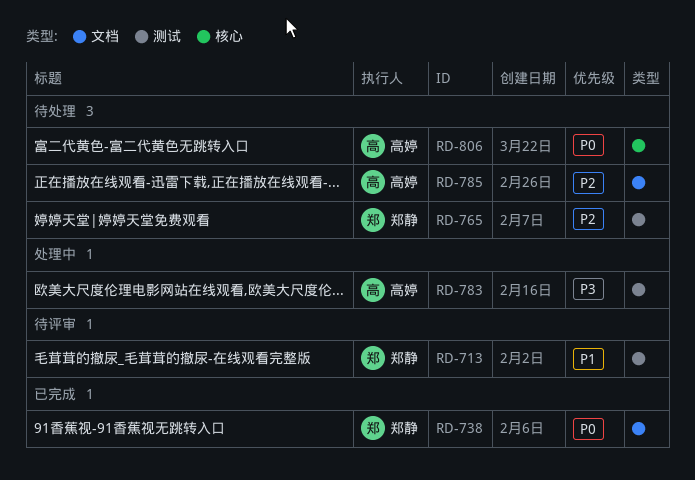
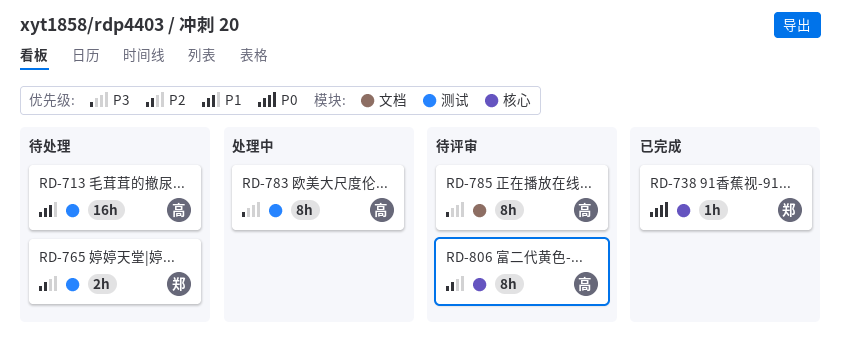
RD-713, status: 待评审 -> 待处理
RD-713, owner: 郑静 -> 高婷
RD-738, label: 文档 -> 核心
RD-785, status: 待处理 -> 待评审
RD-785, priority: P2 -> P3
RD-806, status: 待处理 -> 待评审
RD-806, priority: P0 -> P2

